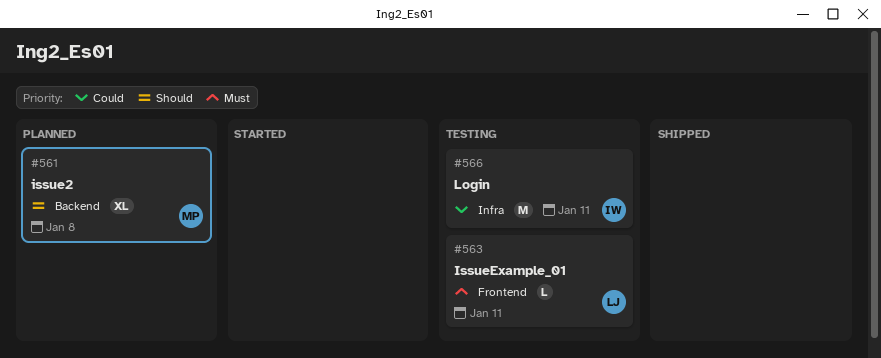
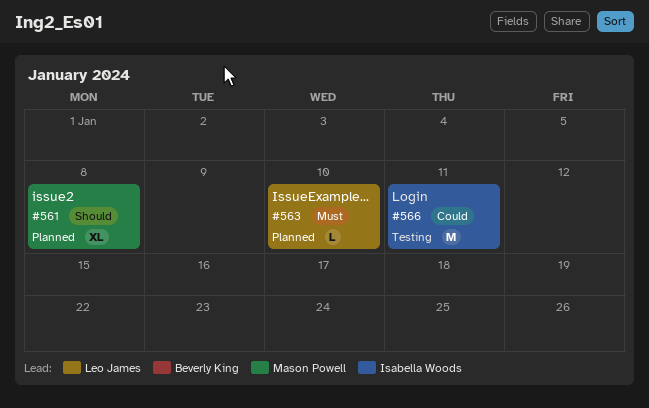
#563, status: Testing -> Planned
#563, due: Jan 11 -> Jan 10

